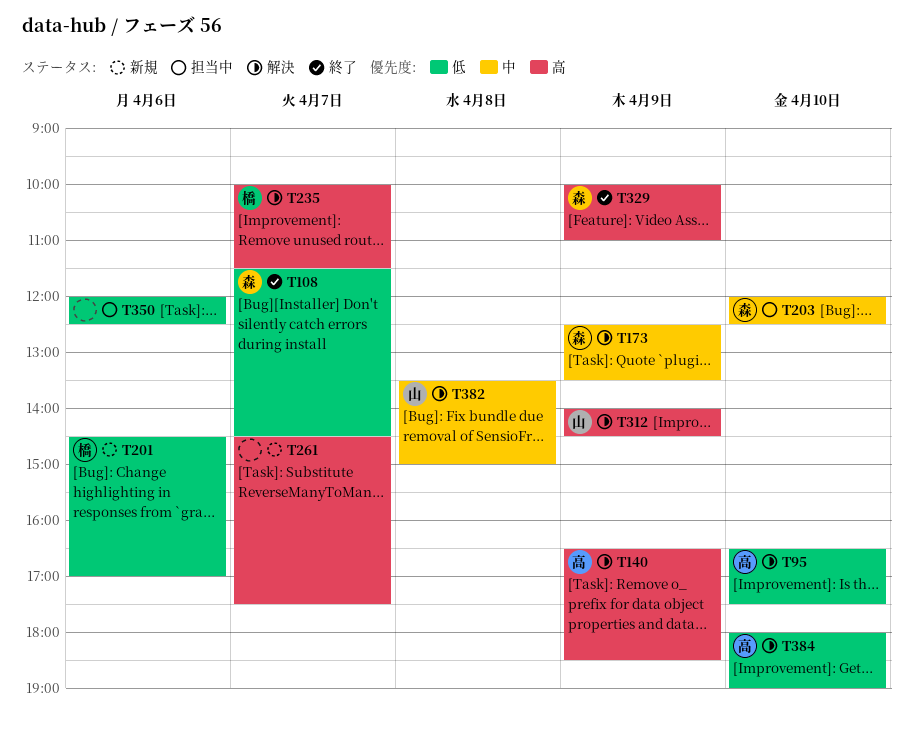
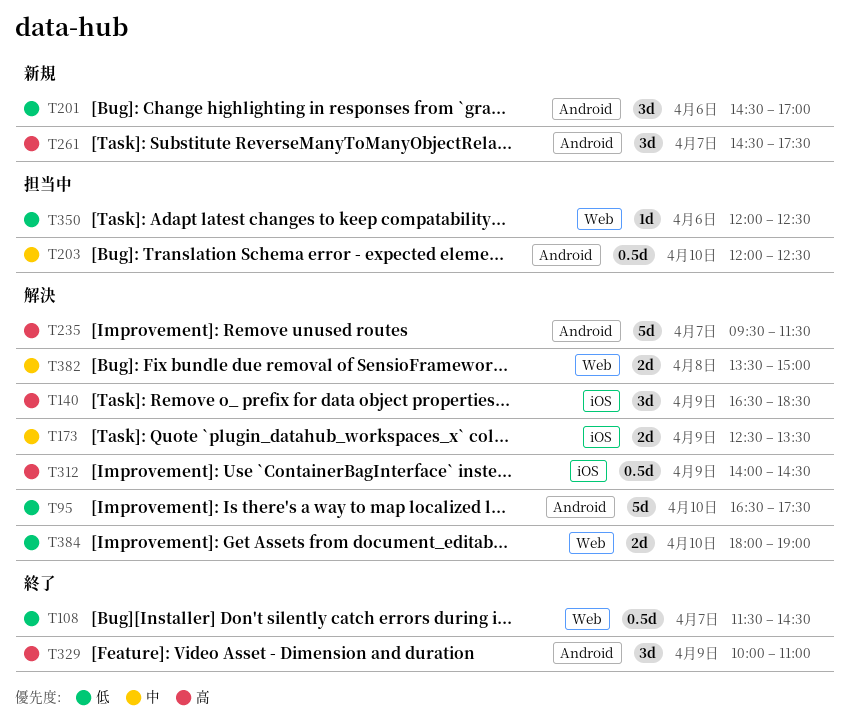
T235, begins: 10:00 -> 09:30

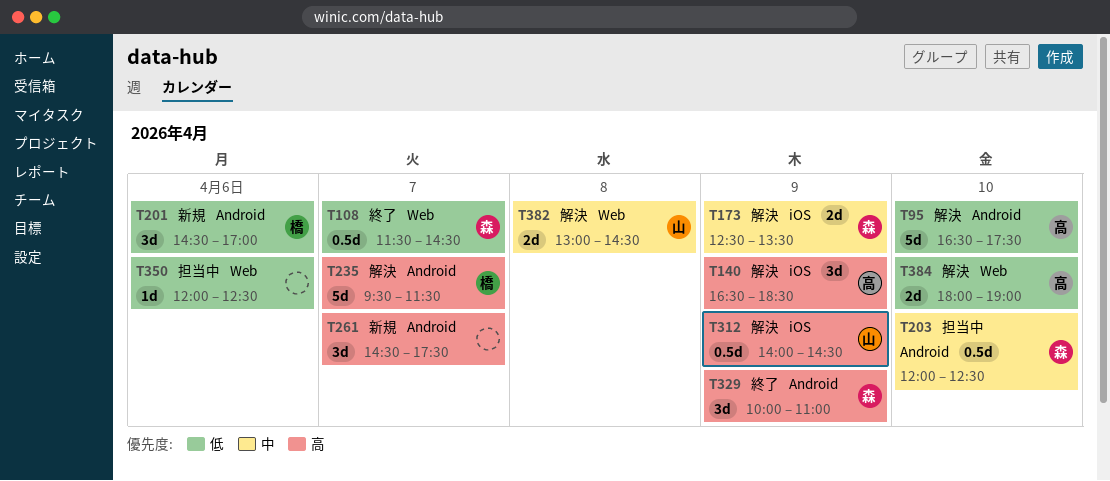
T382, begins: 13:30 -> 13:00
T382, ends: 15:00 -> 14:30

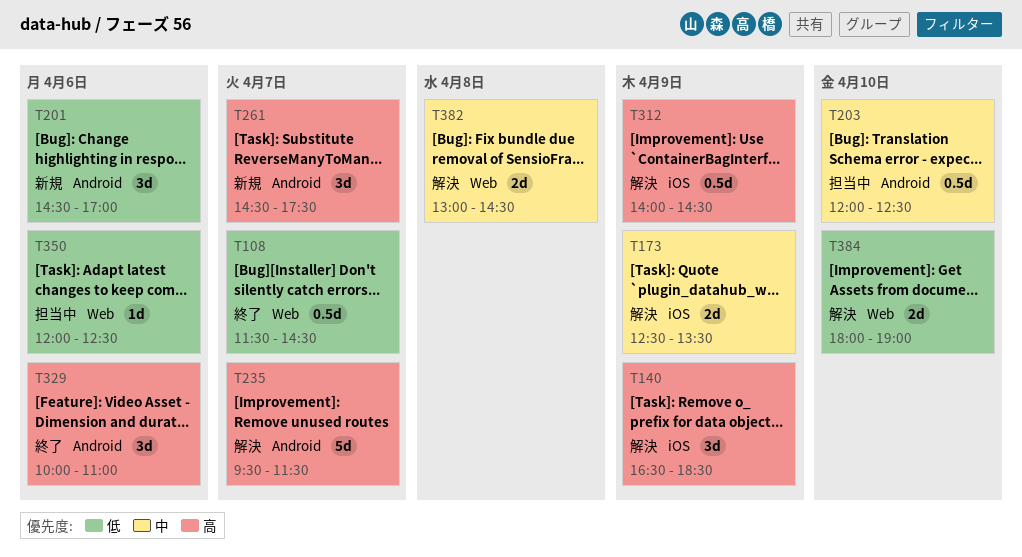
T95: present -> none
T329, day: Apr 9 -> Apr 6

